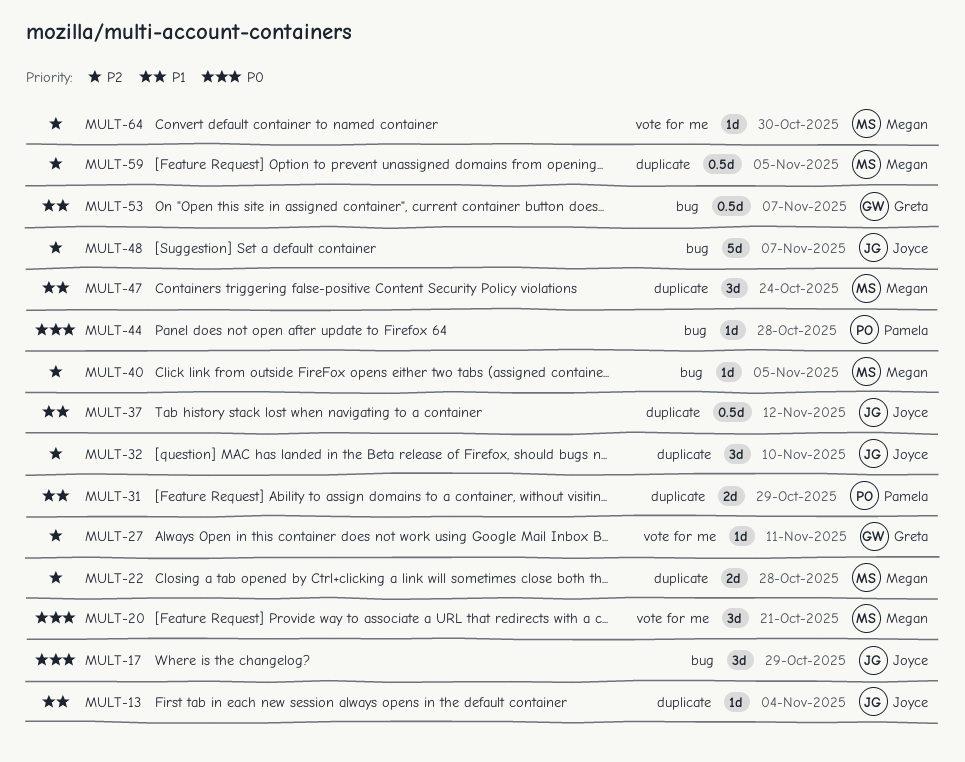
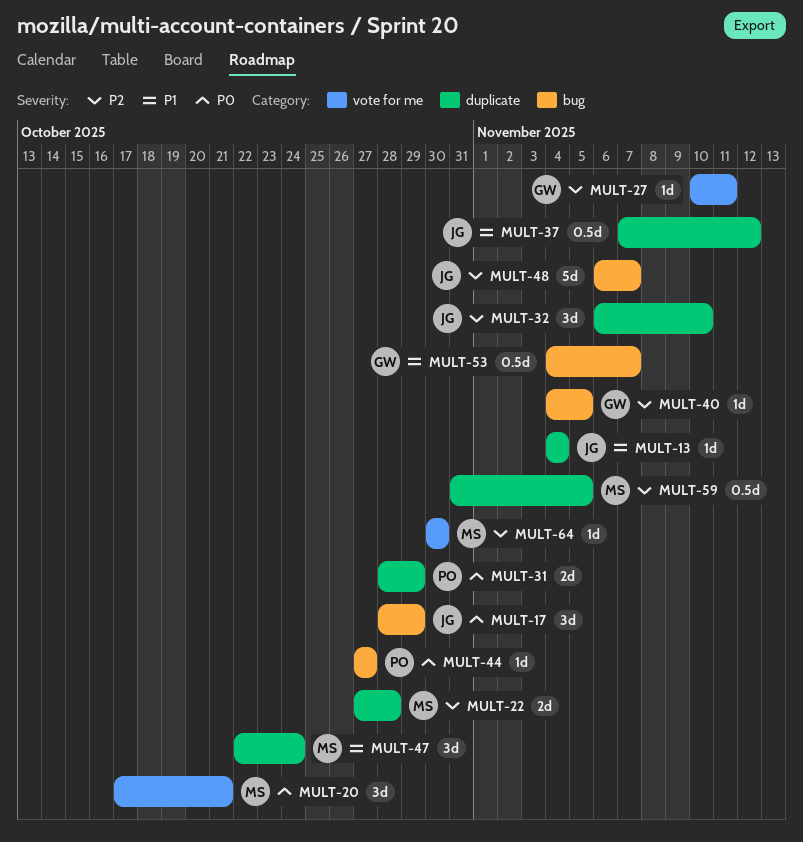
MULT-31, priority: P1 -> P0
MULT-40, owner: Megan -> Greta
MULT-44, due: Oct 28 -> Oct 27

